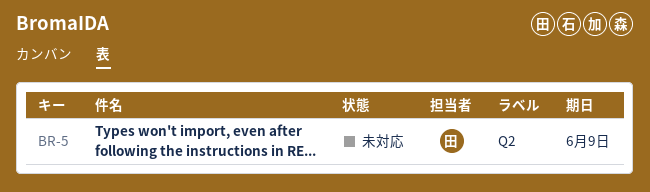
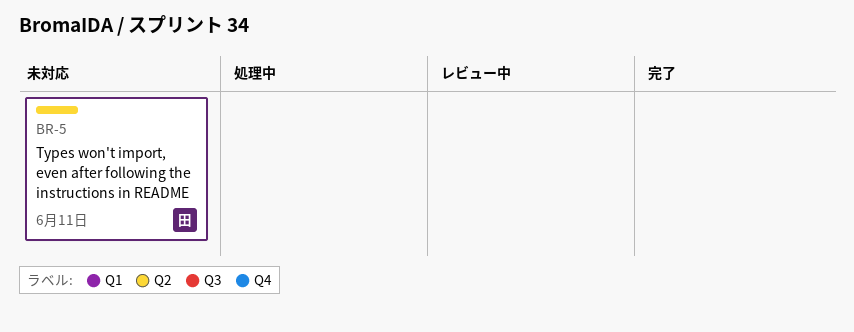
BR-5, due: Jun 9 -> Jun 11

